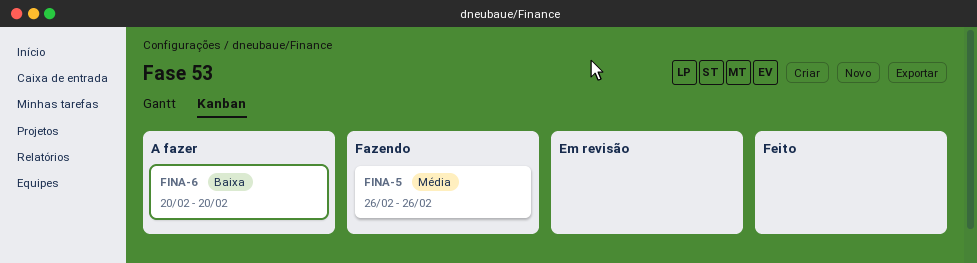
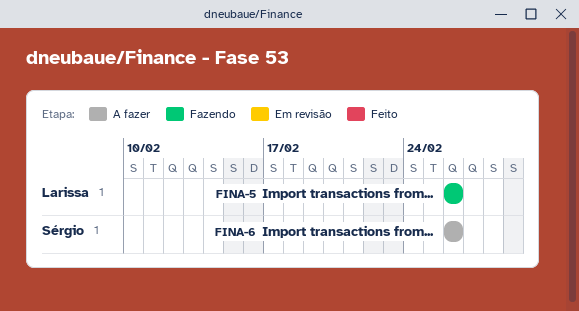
FINA-6, start: Feb 20 -> Feb 26
FINA-6, due: Feb 20 -> Feb 26

